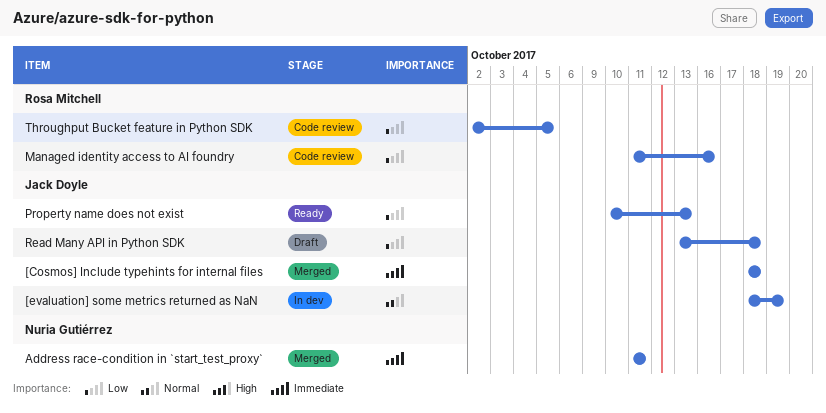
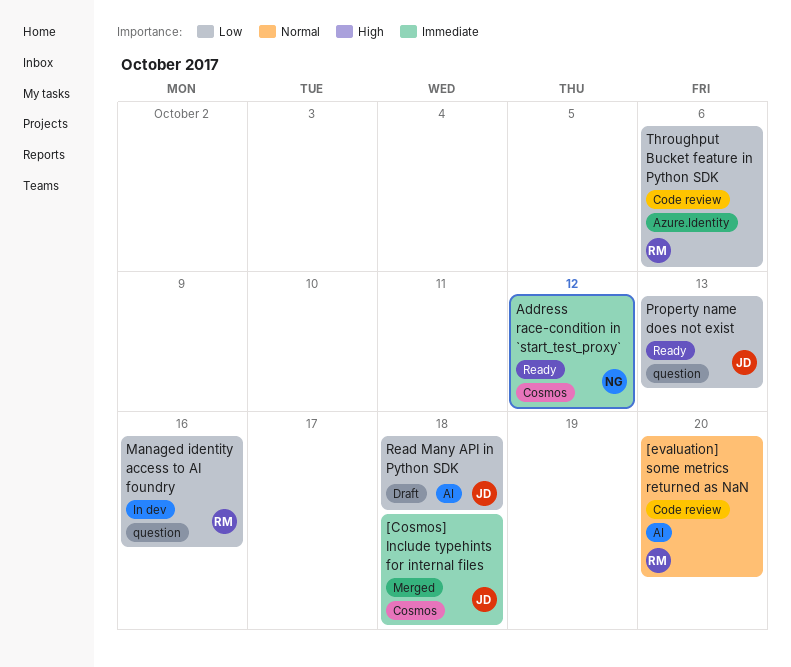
[evaluation] some metrics returned as NaN, status: In dev -> Code review
[evaluation] some metrics returned as NaN, owner: Jack Doyle -> Rosa Mitchell
[evaluation] some metrics returned as NaN, due: Oct 19 -> Oct 20
Address race-condition in `start_test_proxy`, status: Merged -> Ready
Address race-condition in `start_test_proxy`, due: Oct 11 -> Oct 12
Managed identity access to AI foundry, status: Code review -> In dev
Throughput Bucket feature in Python SDK, due: Oct 5 -> Oct 6

